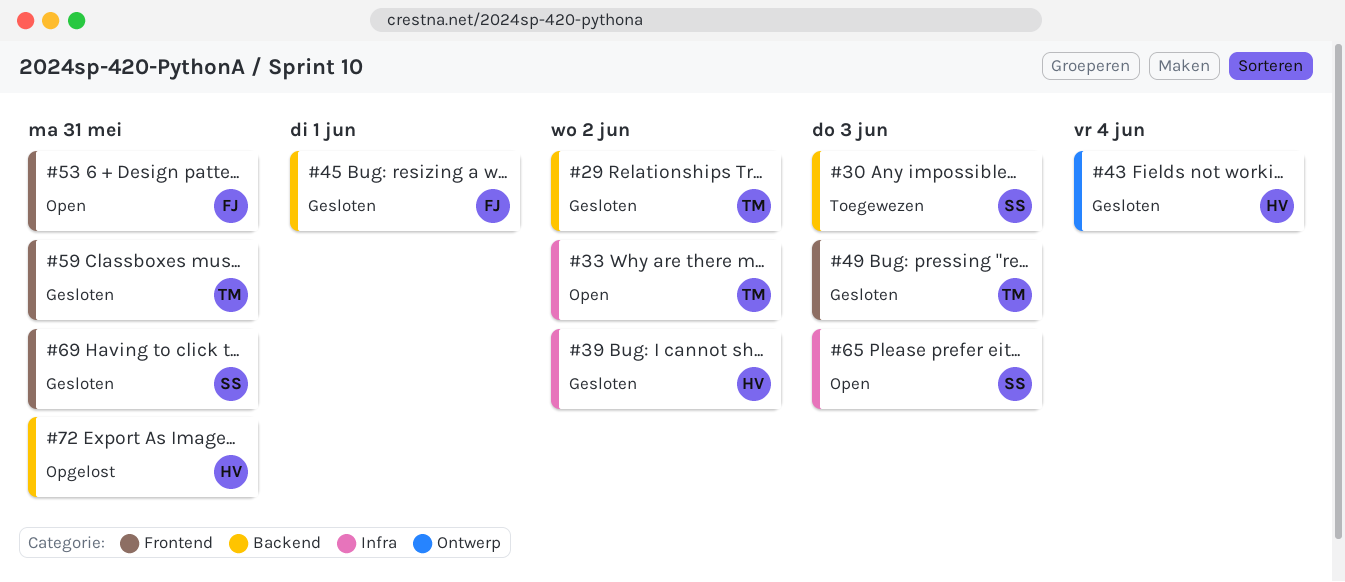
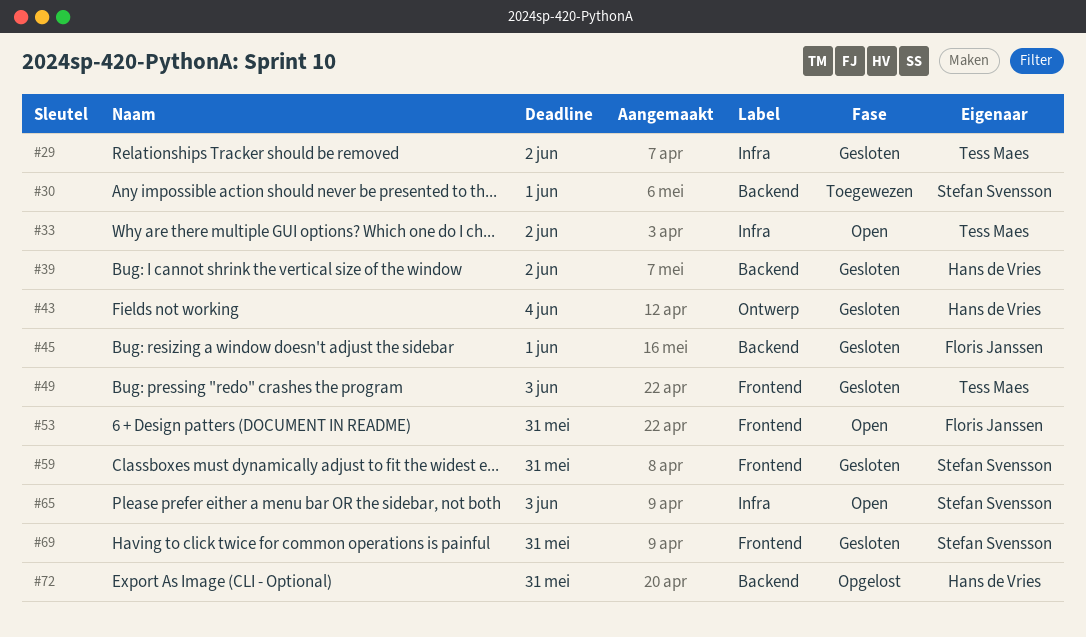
#29, label: Backend -> Infra
#30, due: Jun 3 -> Jun 1
#39, label: Infra -> Backend
#59, owner: Tess Maes -> Stefan Svensson

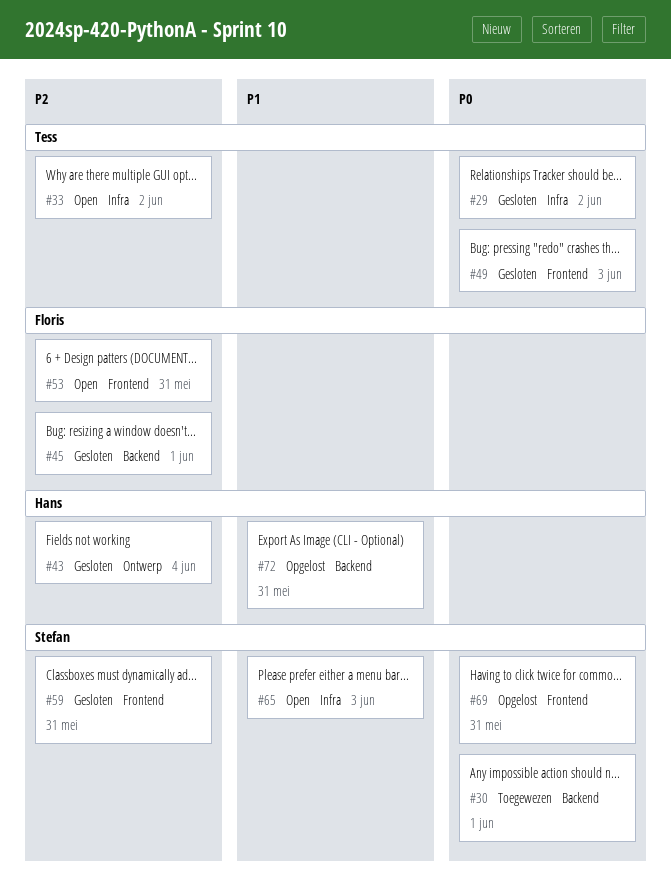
#39: present -> none
#69, status: Gesloten -> Opgelost

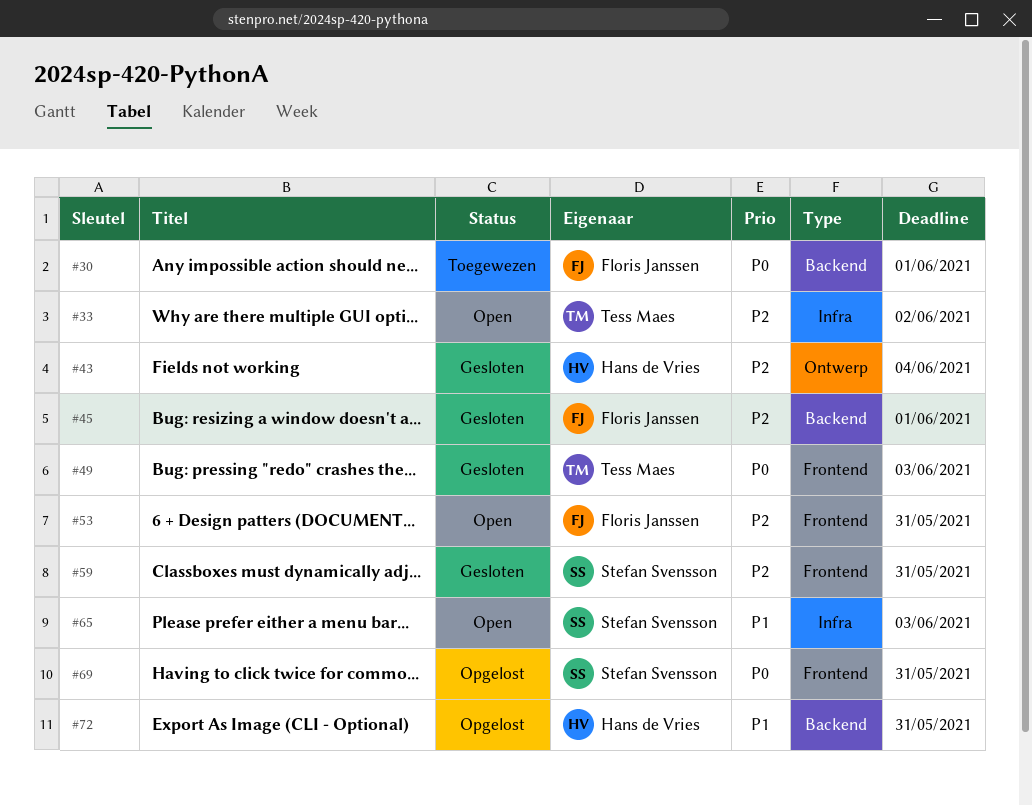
#29: present -> none
#30, owner: Stefan Svensson -> Floris Janssen

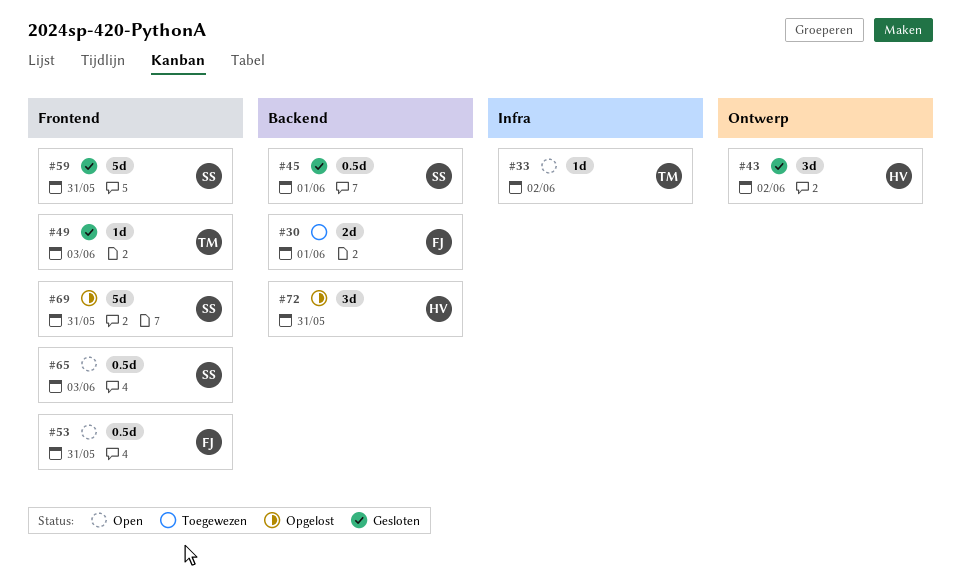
#43, due: Jun 4 -> Jun 2
#45, owner: Floris Janssen -> Stefan Svensson
#65, label: Infra -> Frontend

